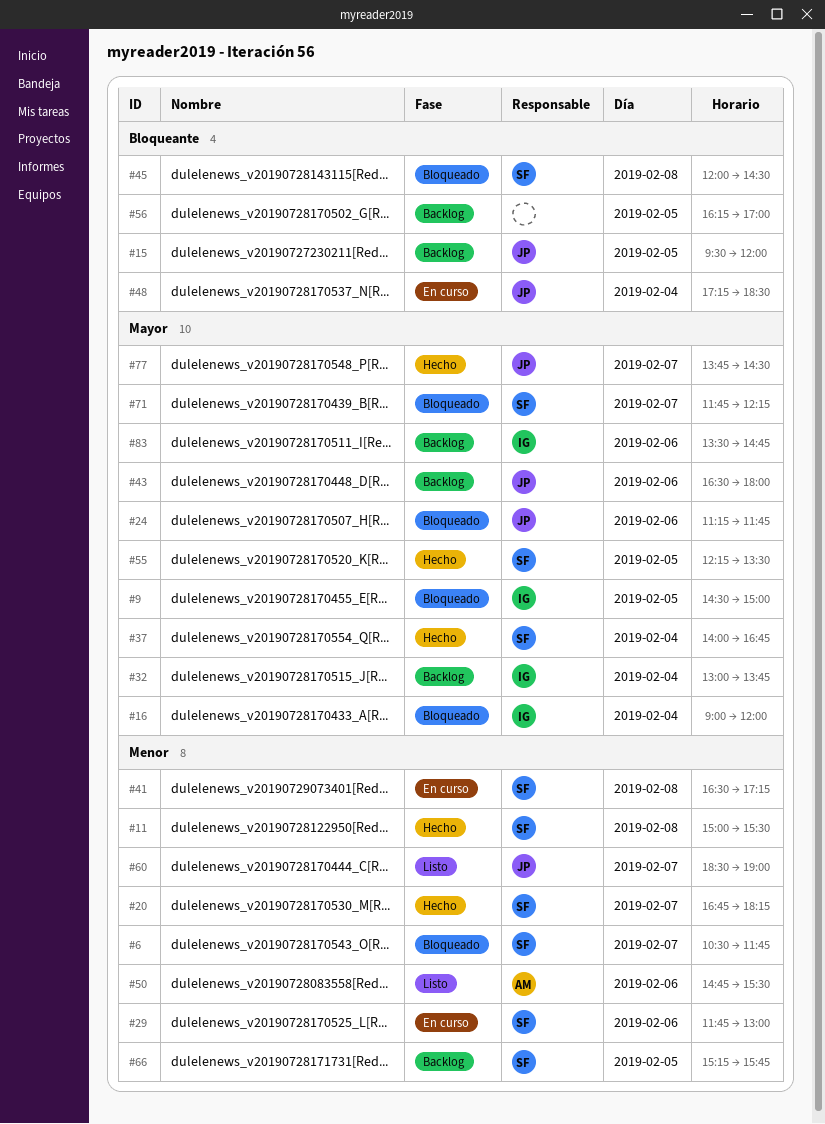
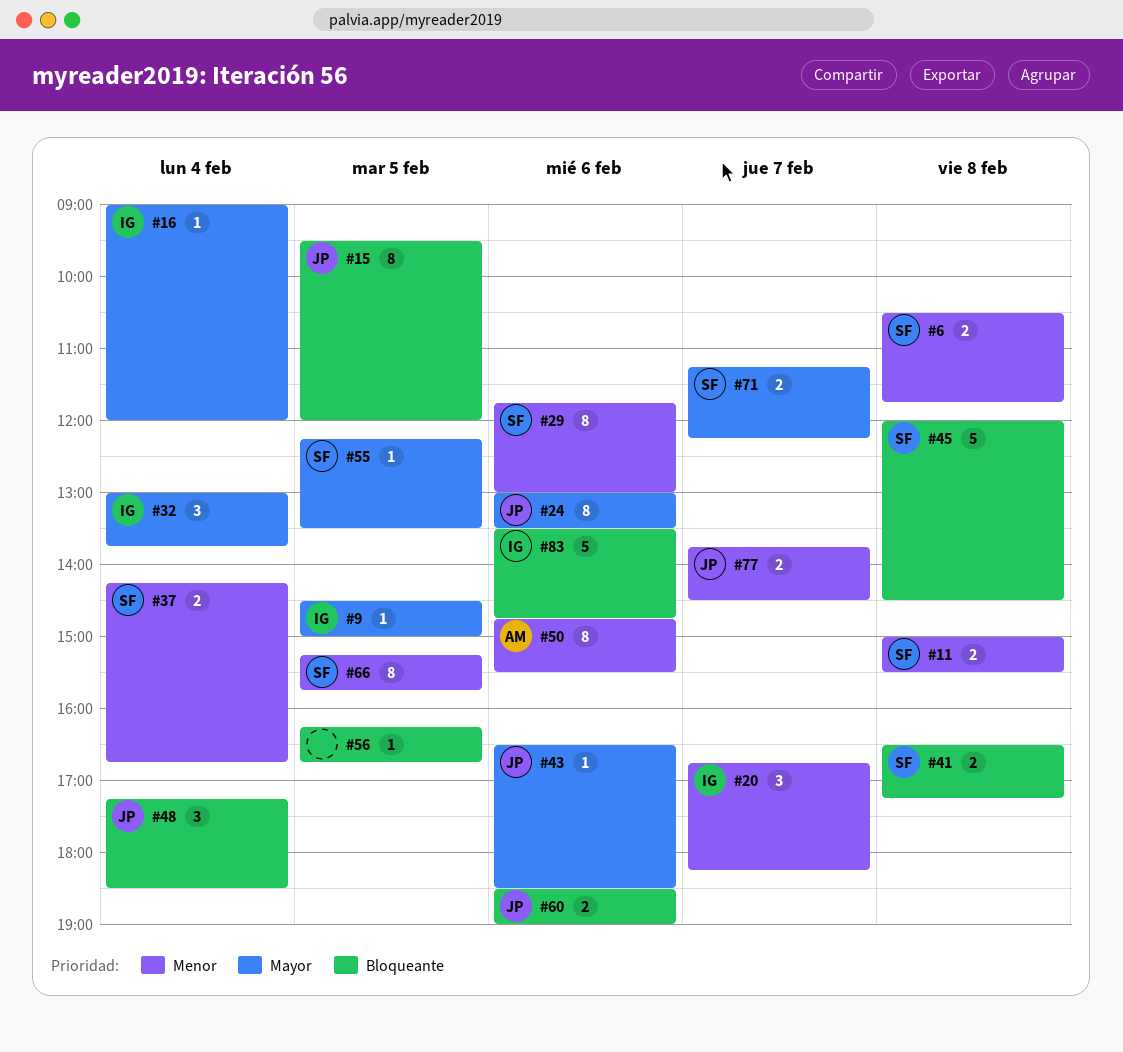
#6, day: Feb 7 -> Feb 8
#20, owner: SF -> IG
#24, begins: 11:15 -> 13:00
#24, ends: 11:45 -> 13:30
#37, priority: Mayor -> Menor
#37, begins: 14:00 -> 14:15
#41, priority: Menor -> Bloqueante
#43, ends: 18:00 -> 18:30
#56, ends: 17:00 -> 16:45
#60, priority: Menor -> Bloqueante
#60, day: Feb 7 -> Feb 6
#71, begins: 11:45 -> 11:15
#77, priority: Mayor -> Menor
#83, priority: Mayor -> Bloqueante

